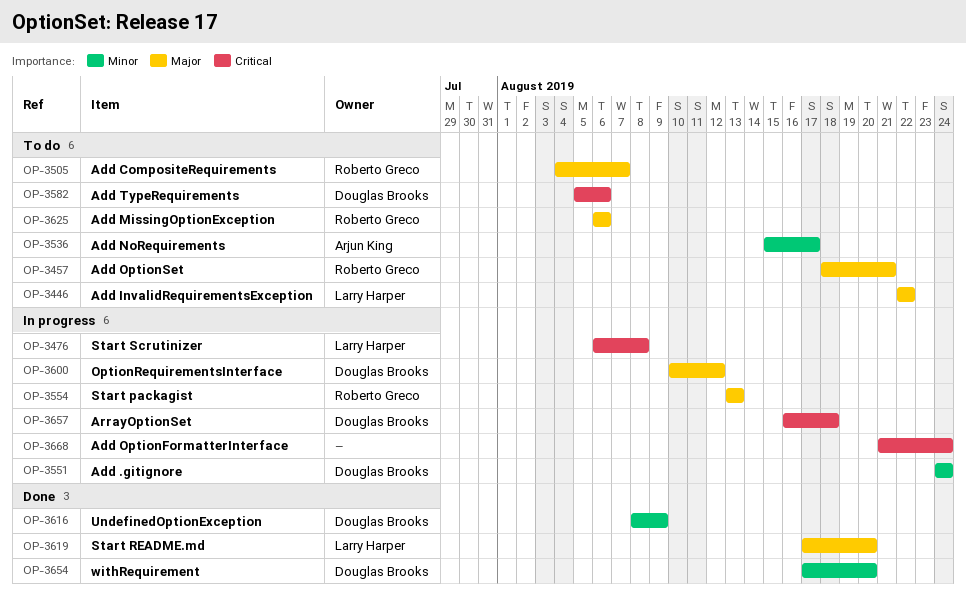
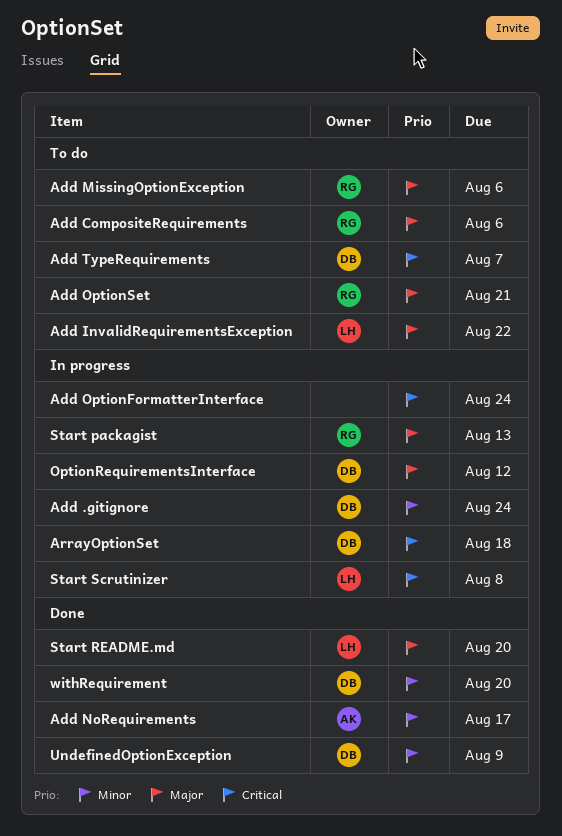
Add CompositeRequirements, due: Aug 7 -> Aug 6
Add NoRequirements, status: To do -> Done
Add TypeRequirements, due: Aug 6 -> Aug 7

